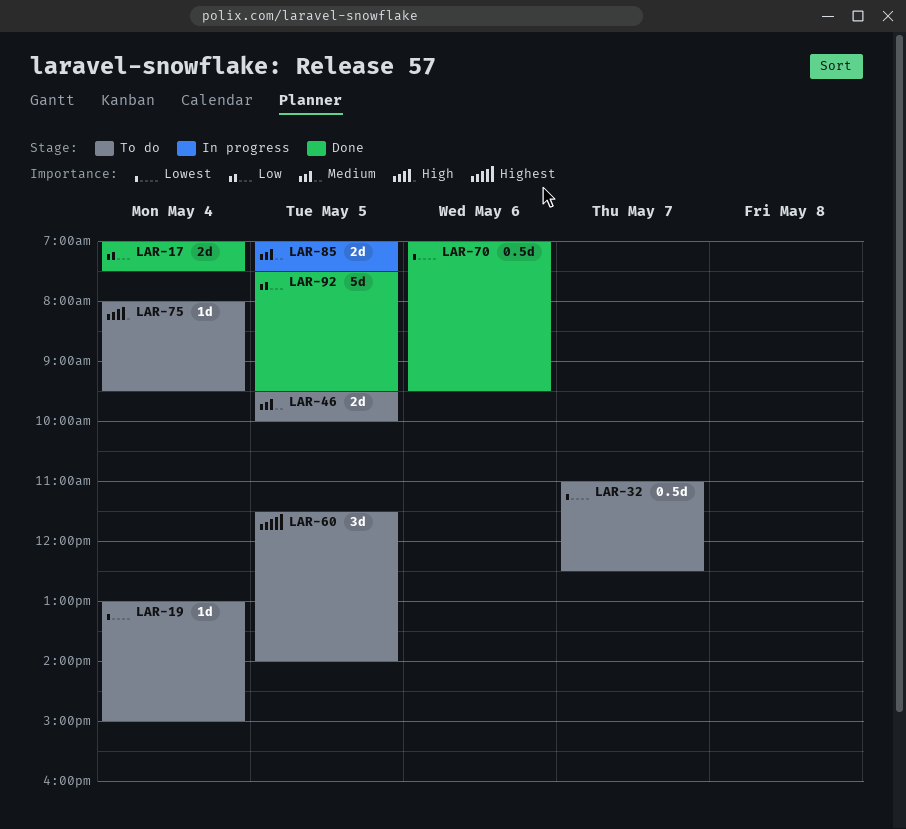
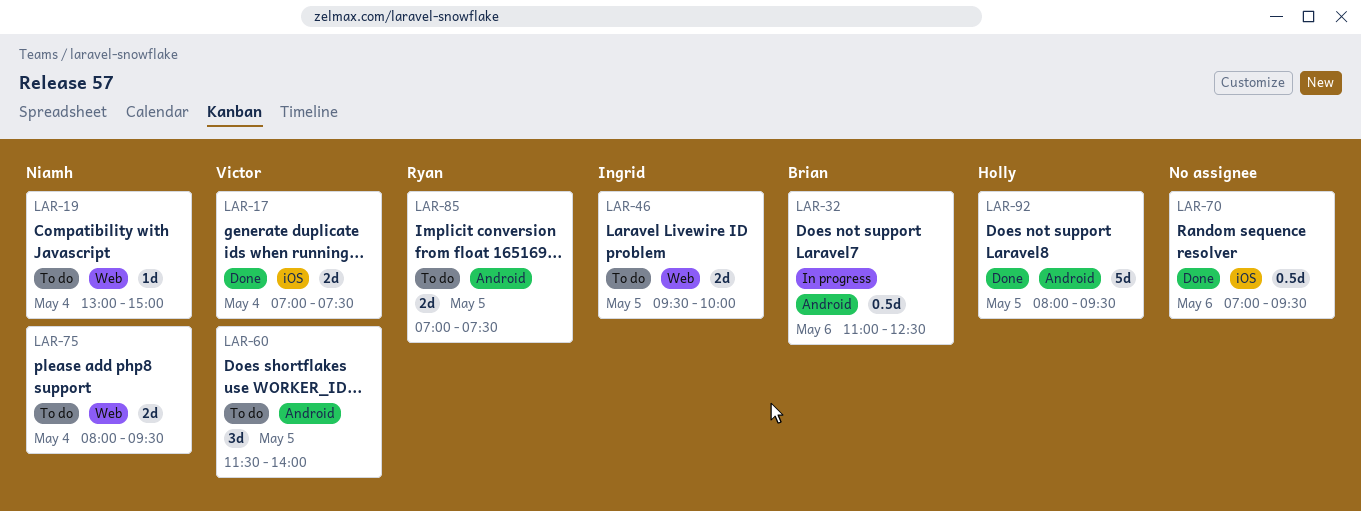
LAR-32, status: To do -> In progress
LAR-32, day: May 7 -> May 6
LAR-75, estimate: 1d -> 2d
LAR-85, status: In progress -> To do
LAR-92, begins: 07:30 -> 08:00

